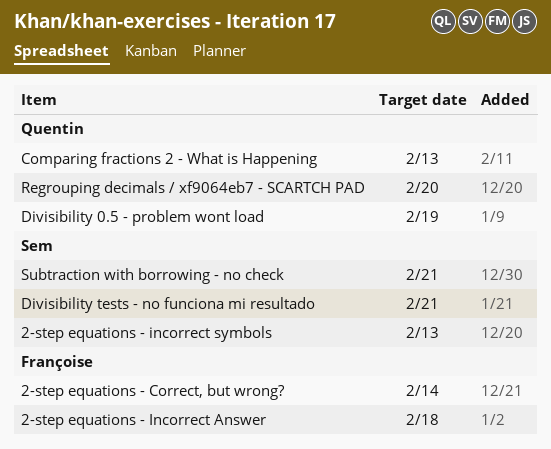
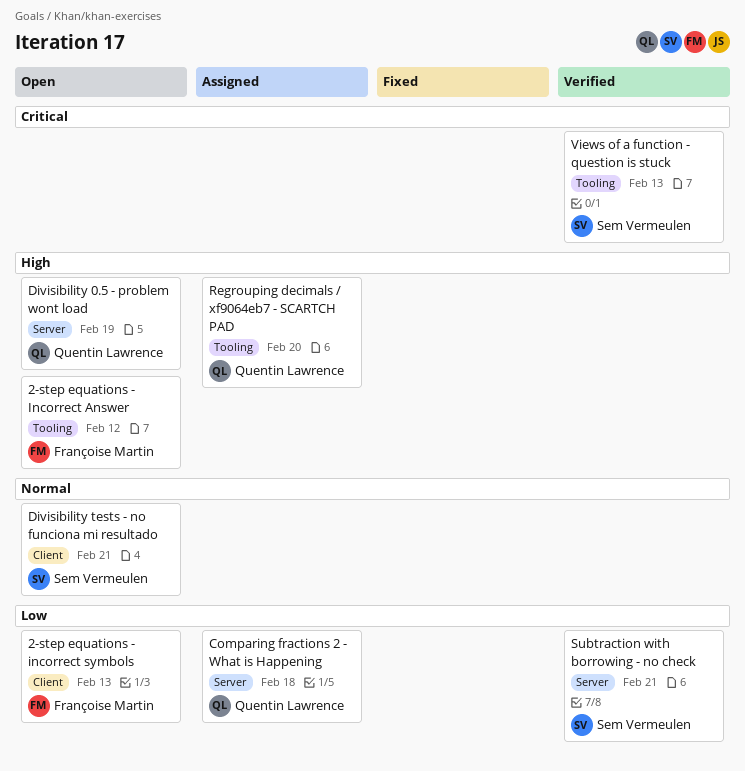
2-step equations - Correct, but wrong?: present -> none
2-step equations - Incorrect Answer, due: Feb 18 -> Feb 12
2-step equations - incorrect symbols, owner: Sem Vermeulen -> Françoise Martin
Comparing fractions 2 - What is Happening, due: Feb 13 -> Feb 18
Views of a function - question is stuck: none -> present

